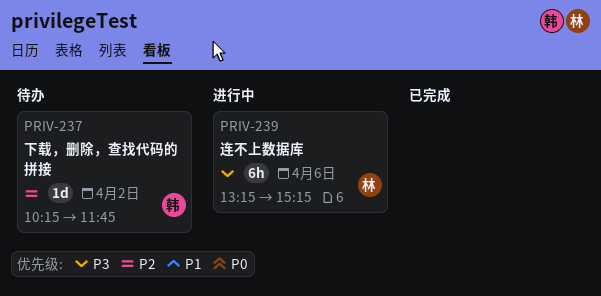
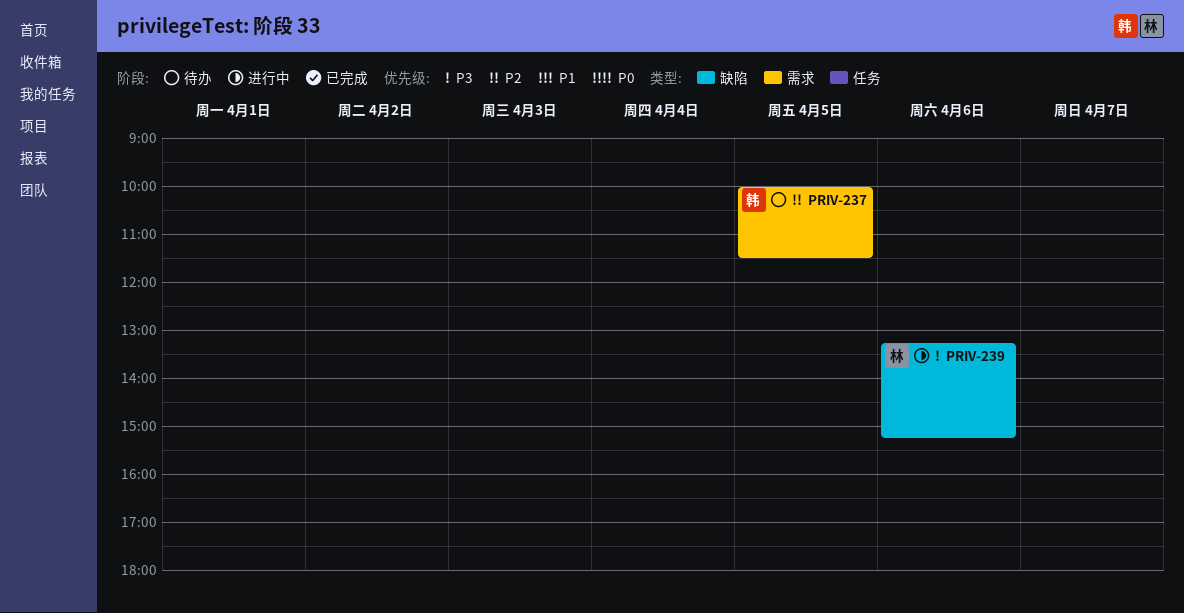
PRIV-237, day: Apr 2 -> Apr 5
PRIV-237, begins: 10:15 -> 10:00
PRIV-237, ends: 11:45 -> 11:30

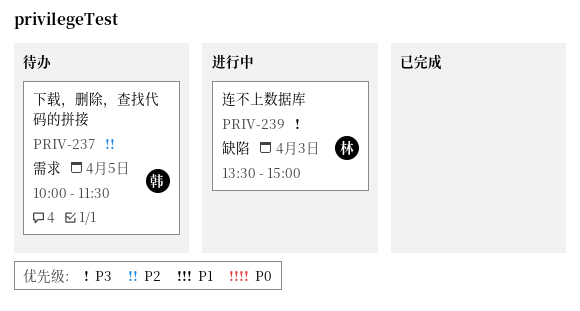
PRIV-239, day: Apr 6 -> Apr 3
PRIV-239, begins: 13:15 -> 13:30
PRIV-239, ends: 15:15 -> 15:00

